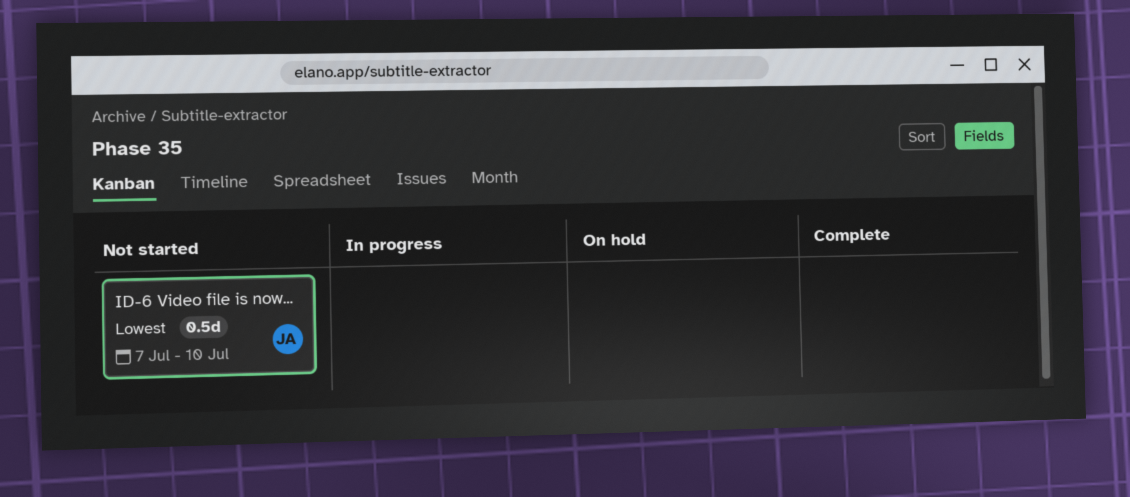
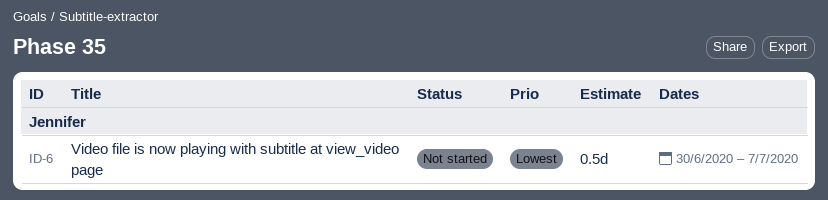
ID-6, start: Jul 7 -> Jun 30
ID-6, due: Jul 10 -> Jul 7

